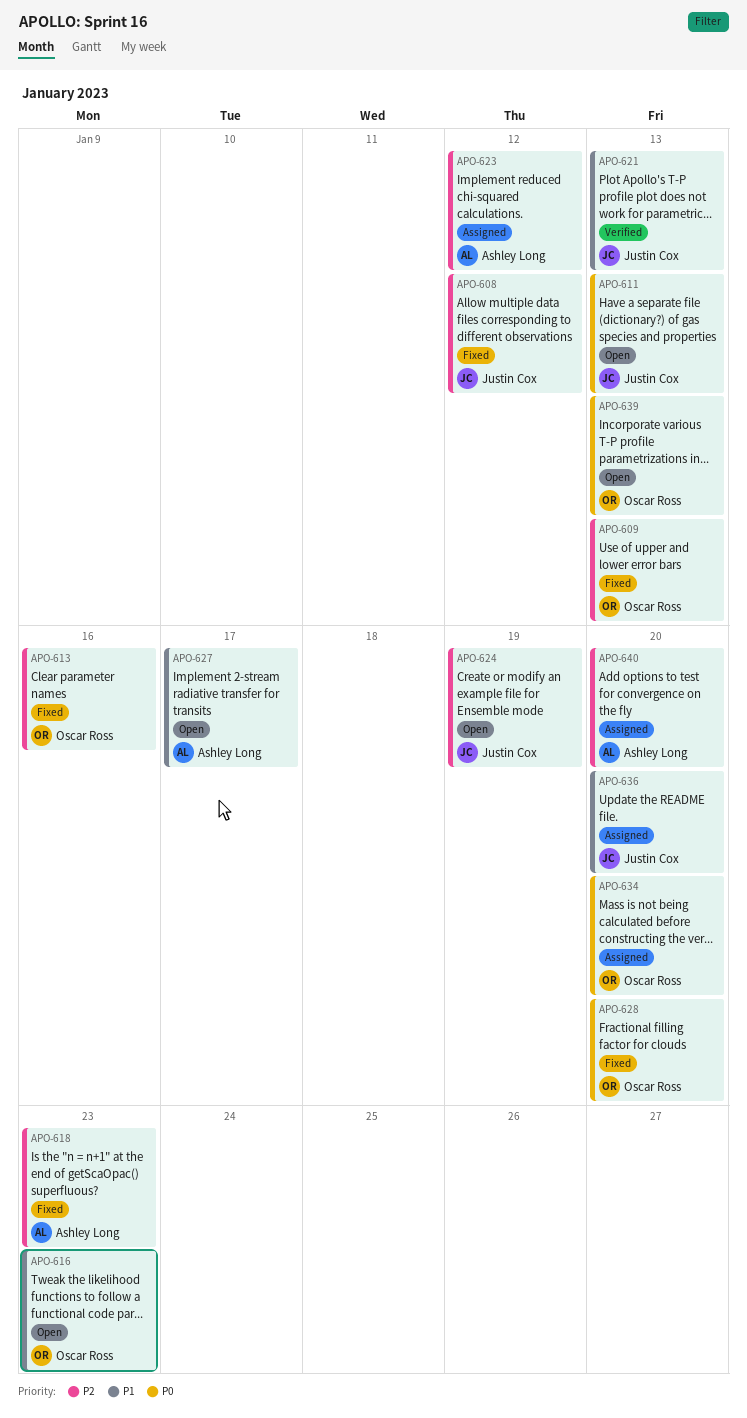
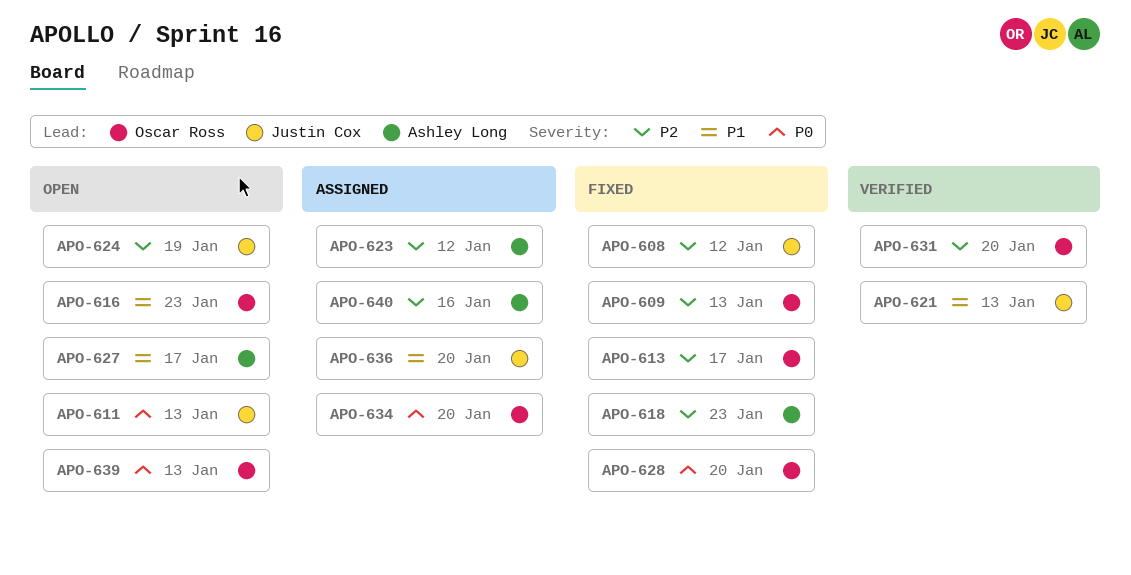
APO-613, due: Jan 16 -> Jan 17
APO-631: none -> present
APO-640, due: Jan 20 -> Jan 16

